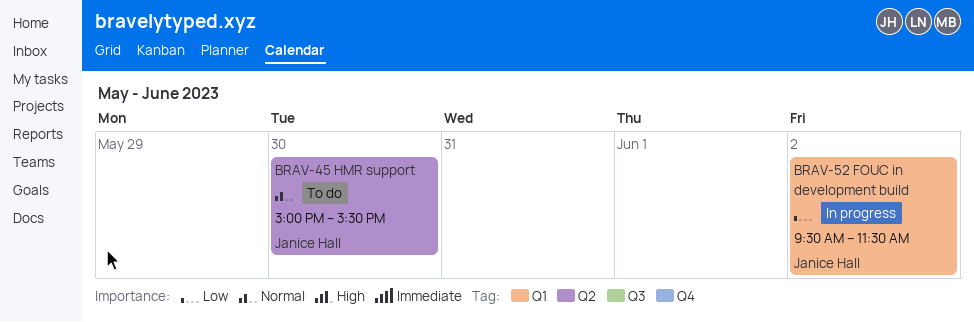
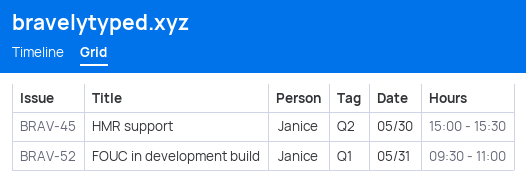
BRAV-52, day: Jun 2 -> May 31
BRAV-52, ends: 11:30 -> 11:00

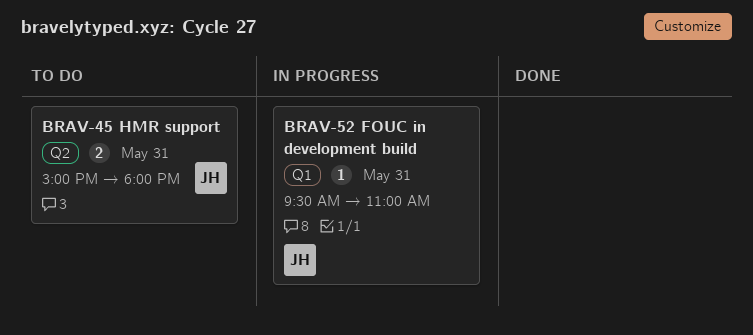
BRAV-45, day: May 30 -> May 31
BRAV-45, ends: 15:30 -> 18:00

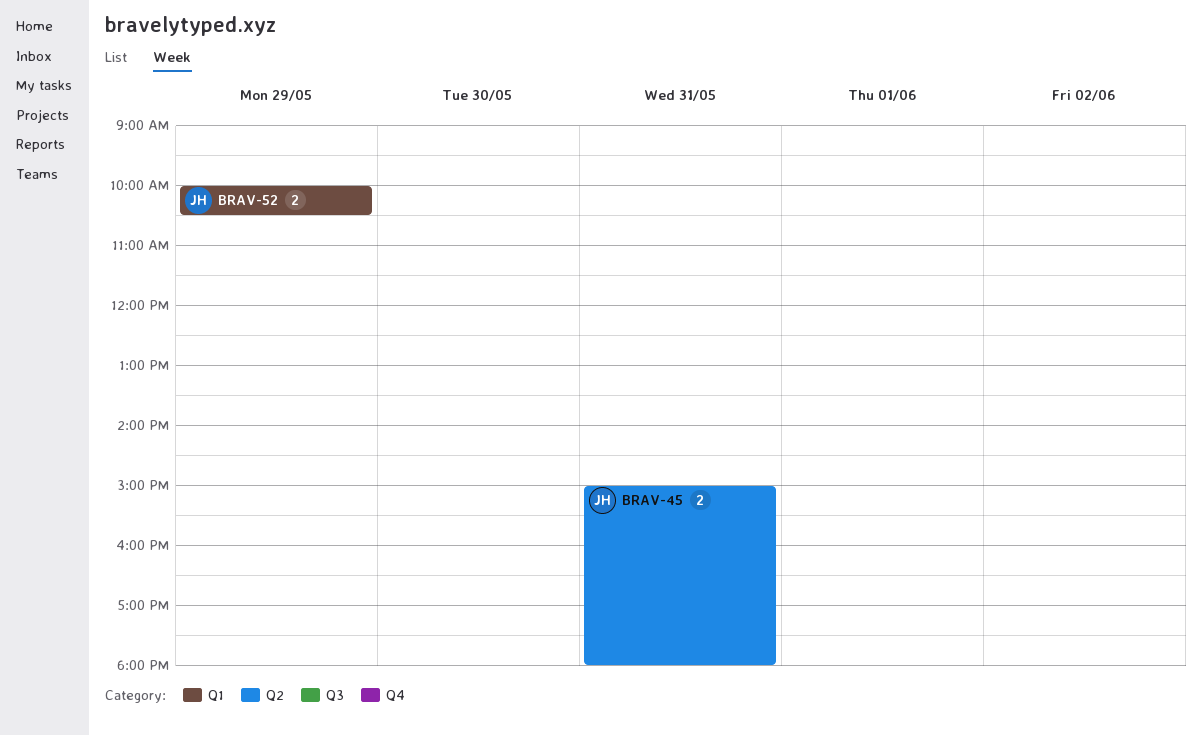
BRAV-52, estimate: 1 -> 2
BRAV-52, day: May 31 -> May 29
BRAV-52, begins: 09:30 -> 10:00
BRAV-52, ends: 11:00 -> 10:30

